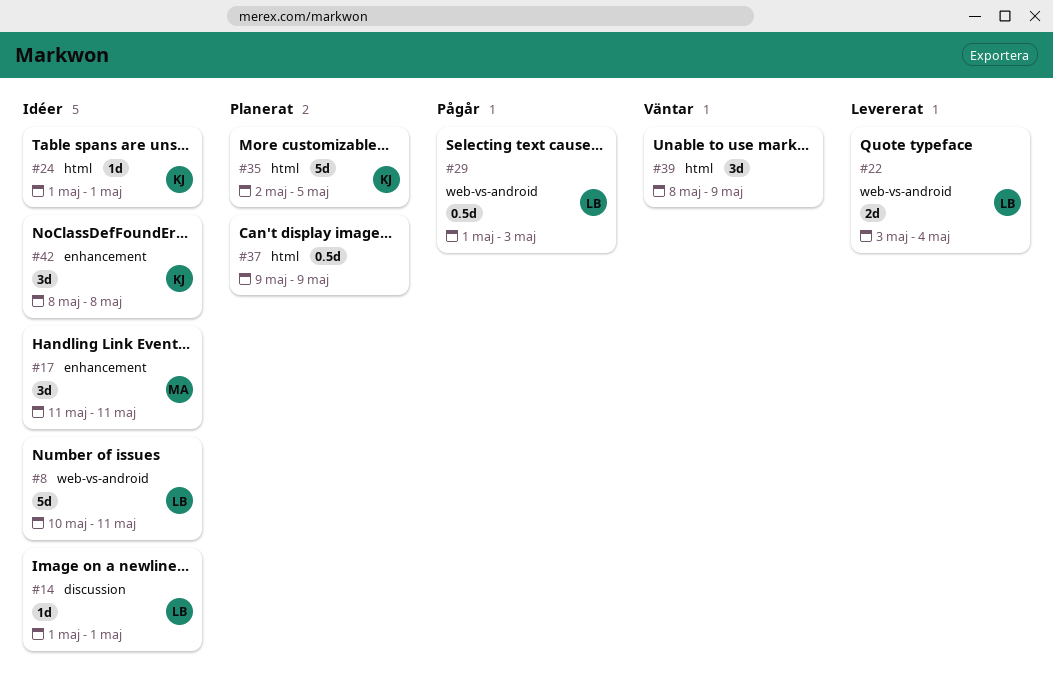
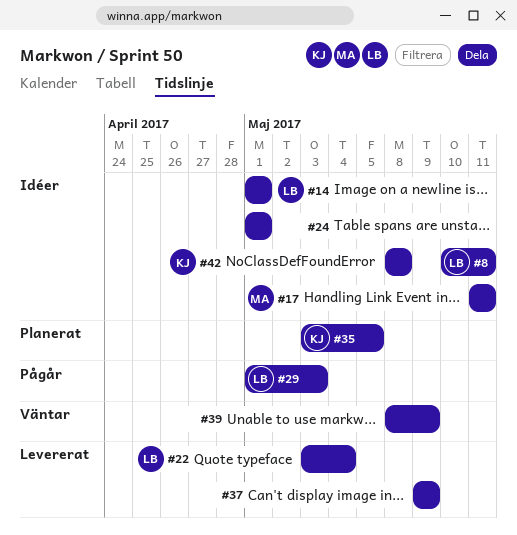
#24, owner: KJ -> none
#35, start: May 2 -> May 3
#37, status: Planerat -> Levererat

